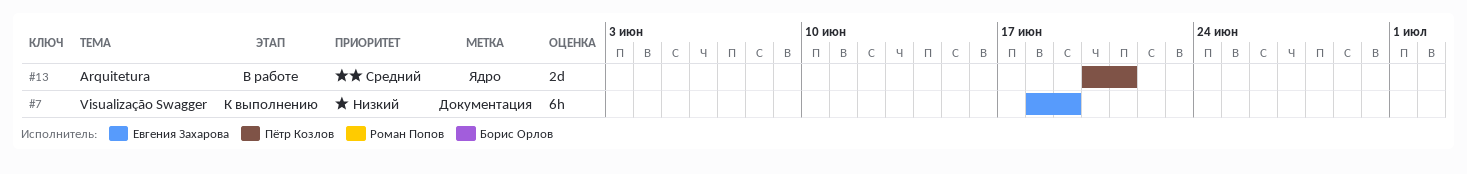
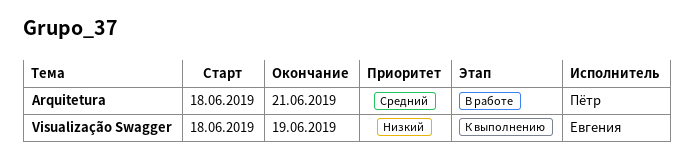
Arquitetura, start: Jun 20 -> Jun 18

